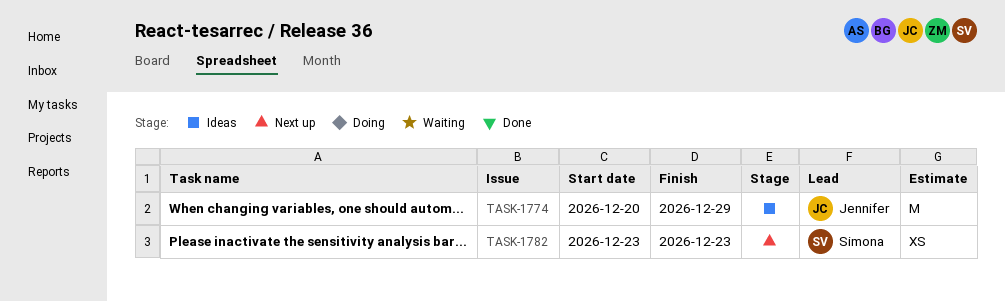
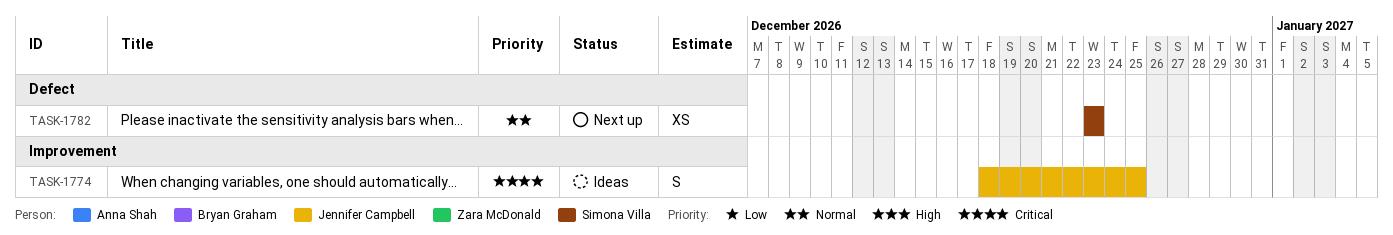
TASK-1774, estimate: M -> S
TASK-1774, start: Dec 20 -> Dec 18
TASK-1774, due: Dec 29 -> Dec 25

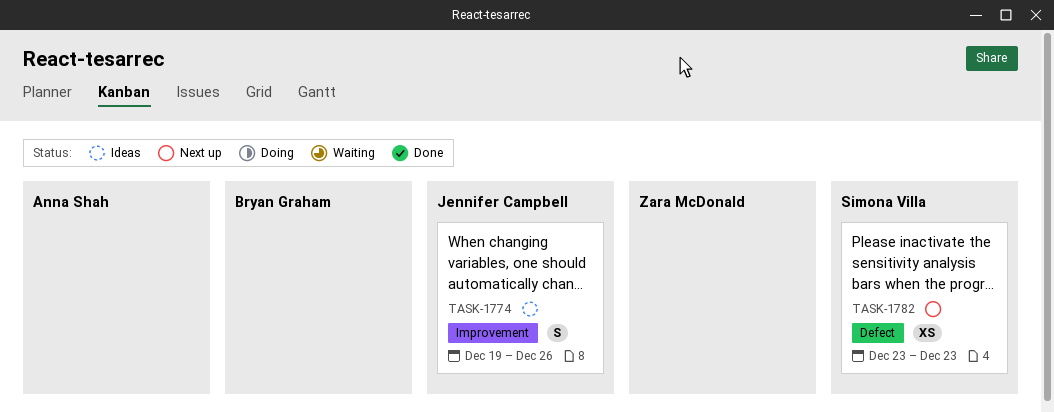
TASK-1774, start: Dec 18 -> Dec 19
TASK-1774, due: Dec 25 -> Dec 26

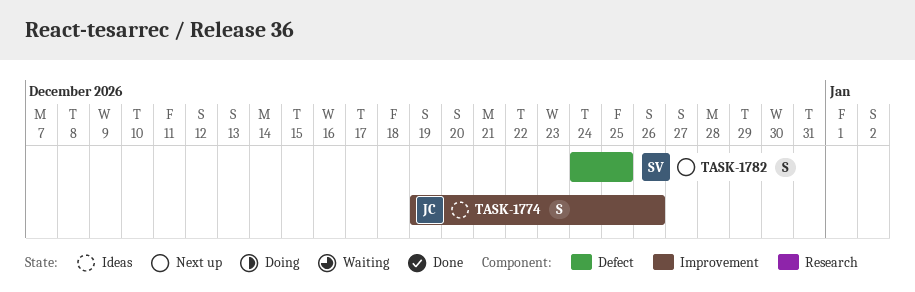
TASK-1782, estimate: XS -> S
TASK-1782, start: Dec 23 -> Dec 24
TASK-1782, due: Dec 23 -> Dec 25

